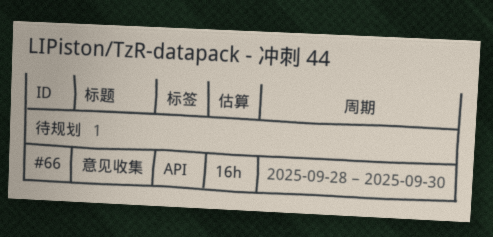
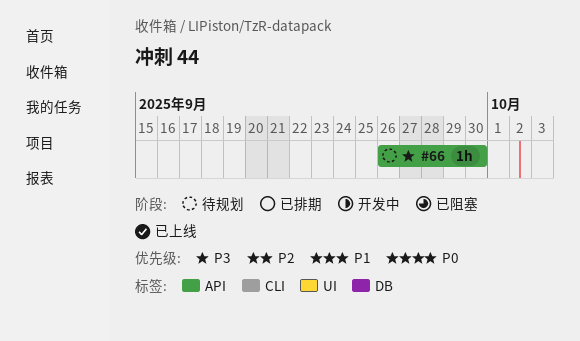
#66, estimate: 16h -> 1h
#66, start: Sep 28 -> Sep 26

